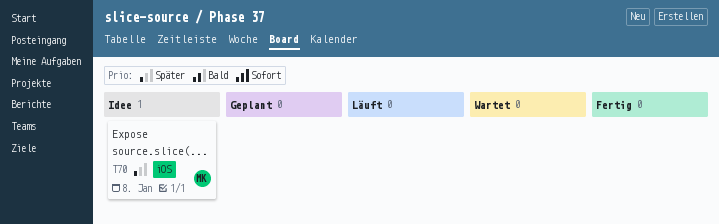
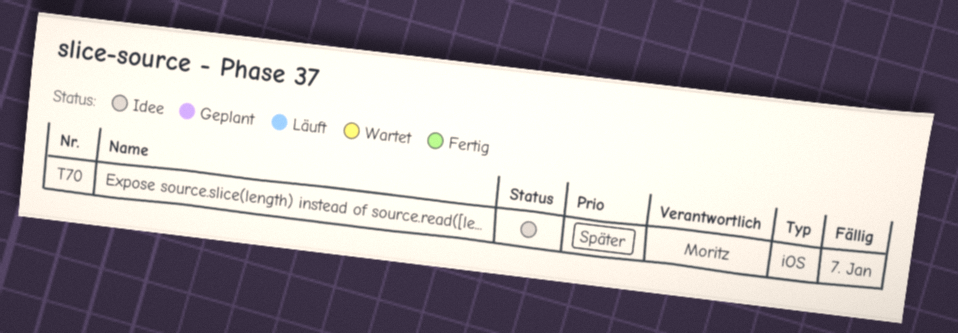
T70, due: Jan 8 -> Jan 7

